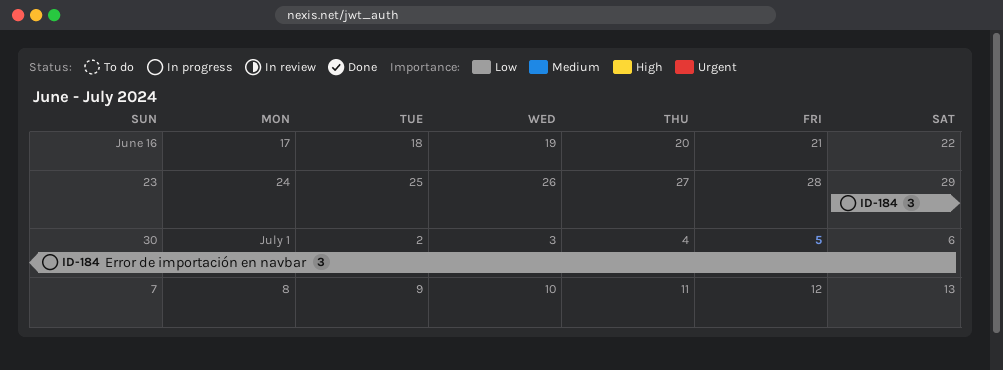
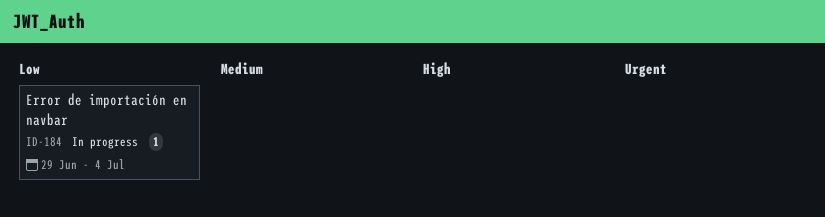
ID-184, estimate: 3 -> 1
ID-184, due: Jul 6 -> Jul 4

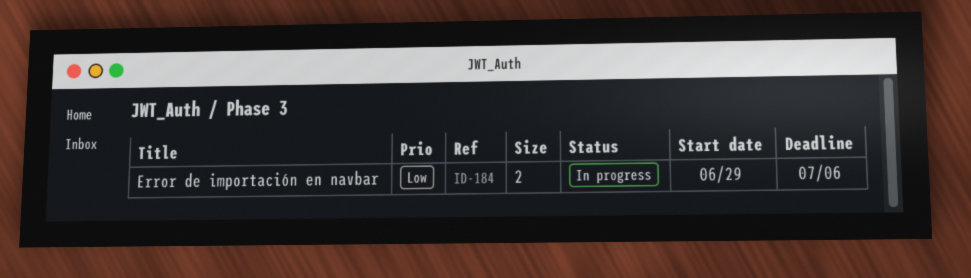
ID-184, estimate: 1 -> 2
ID-184, due: Jul 4 -> Jul 6

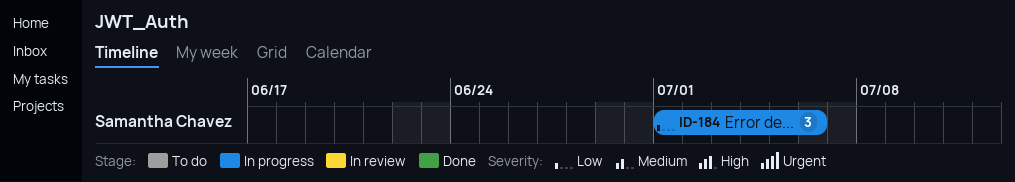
ID-184, estimate: 2 -> 3
ID-184, start: Jun 29 -> Jul 1

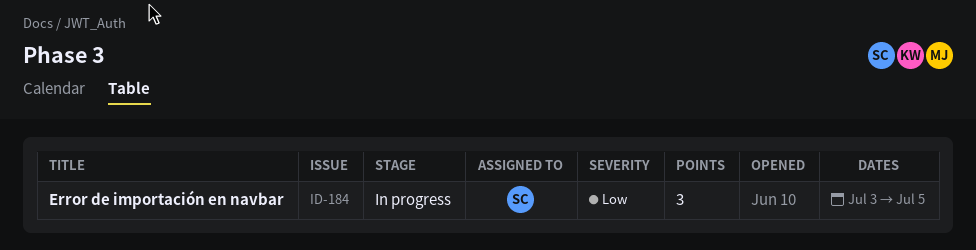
ID-184, start: Jul 1 -> Jul 3
ID-184, due: Jul 6 -> Jul 5

